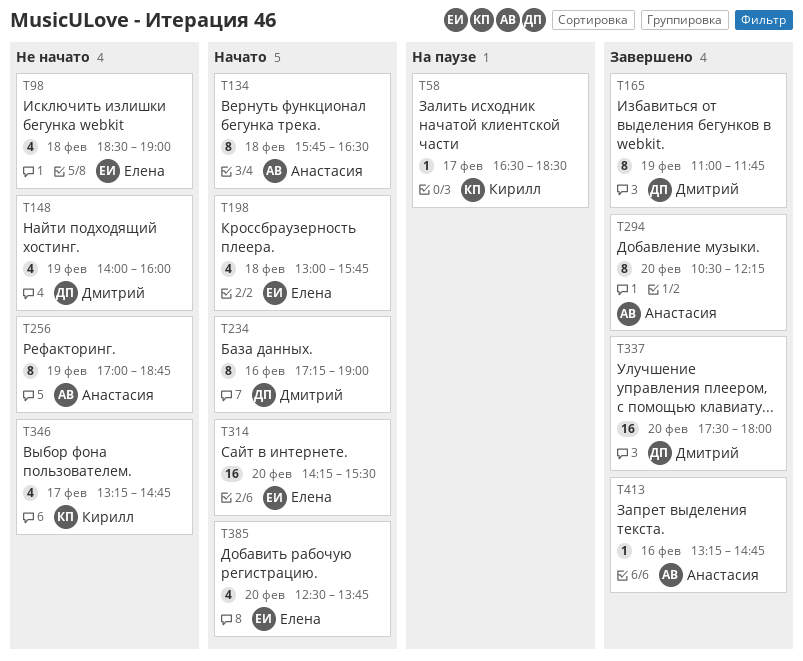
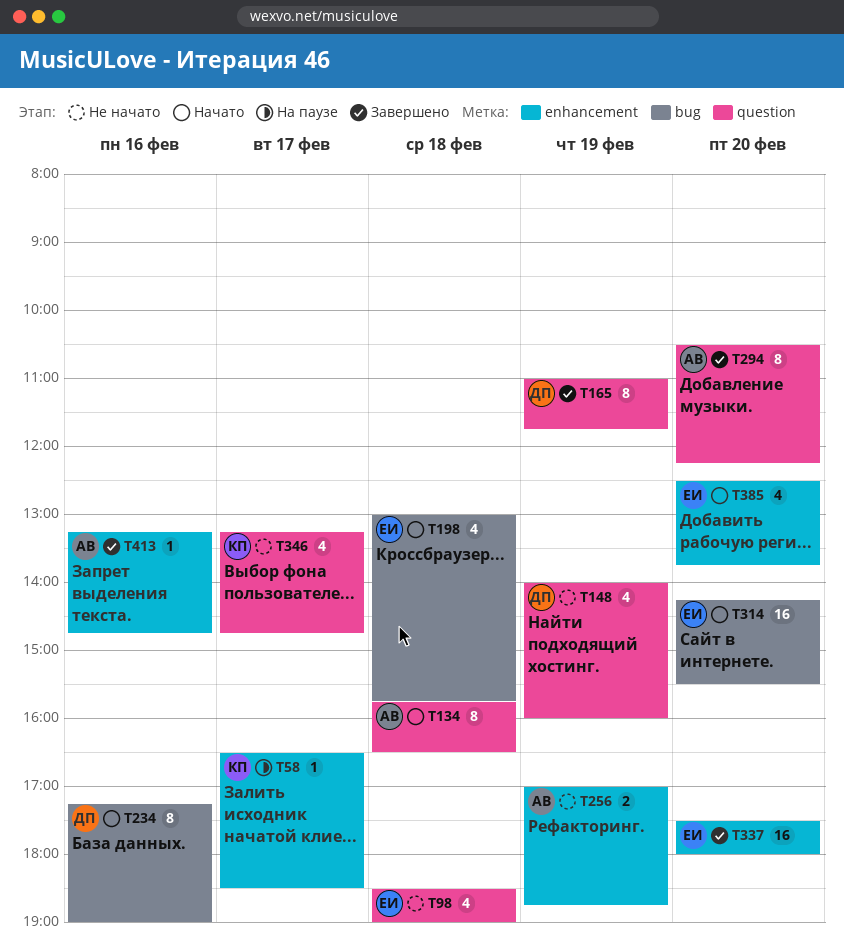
T256, estimate: 8 -> 2
T337, owner: Дмитрий -> Елена

